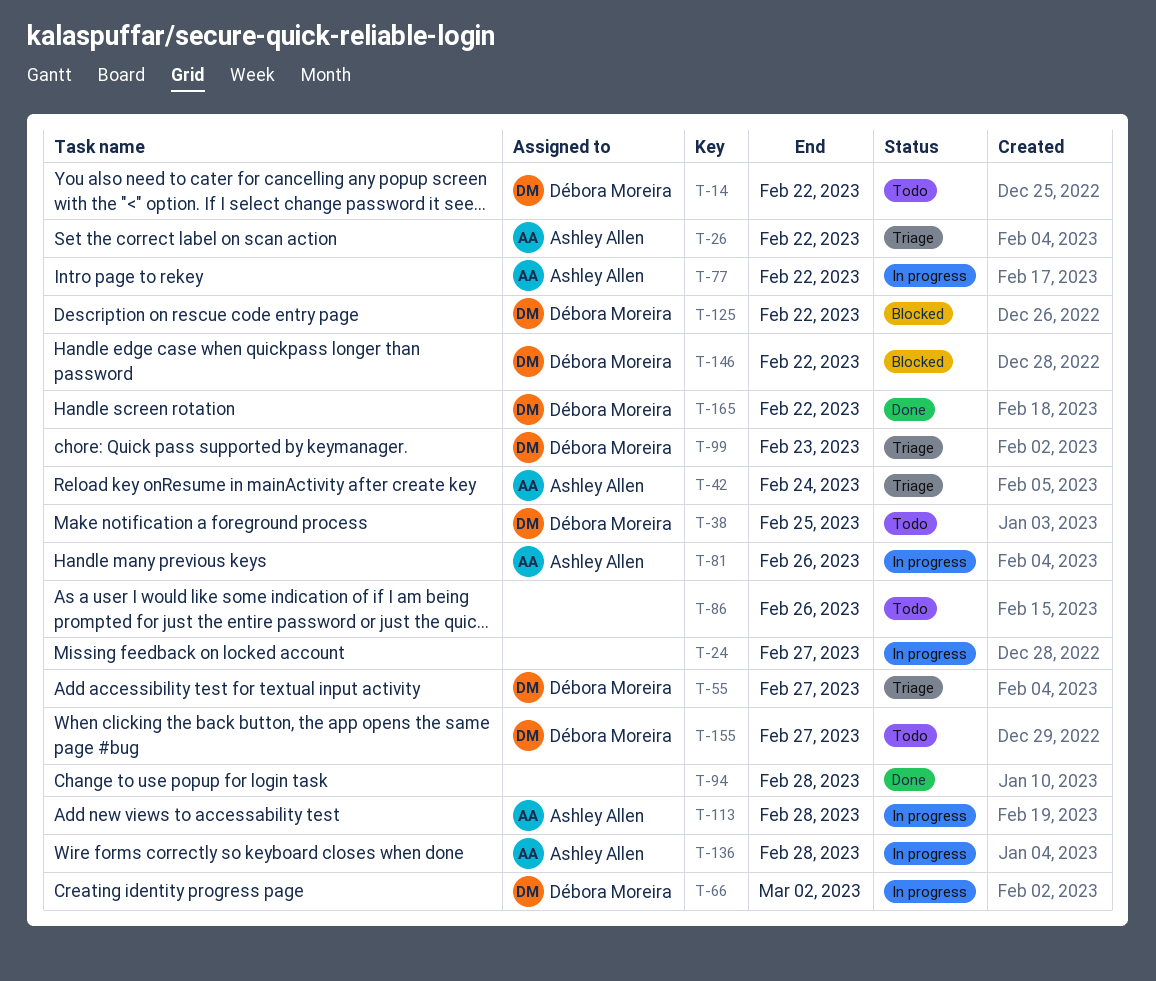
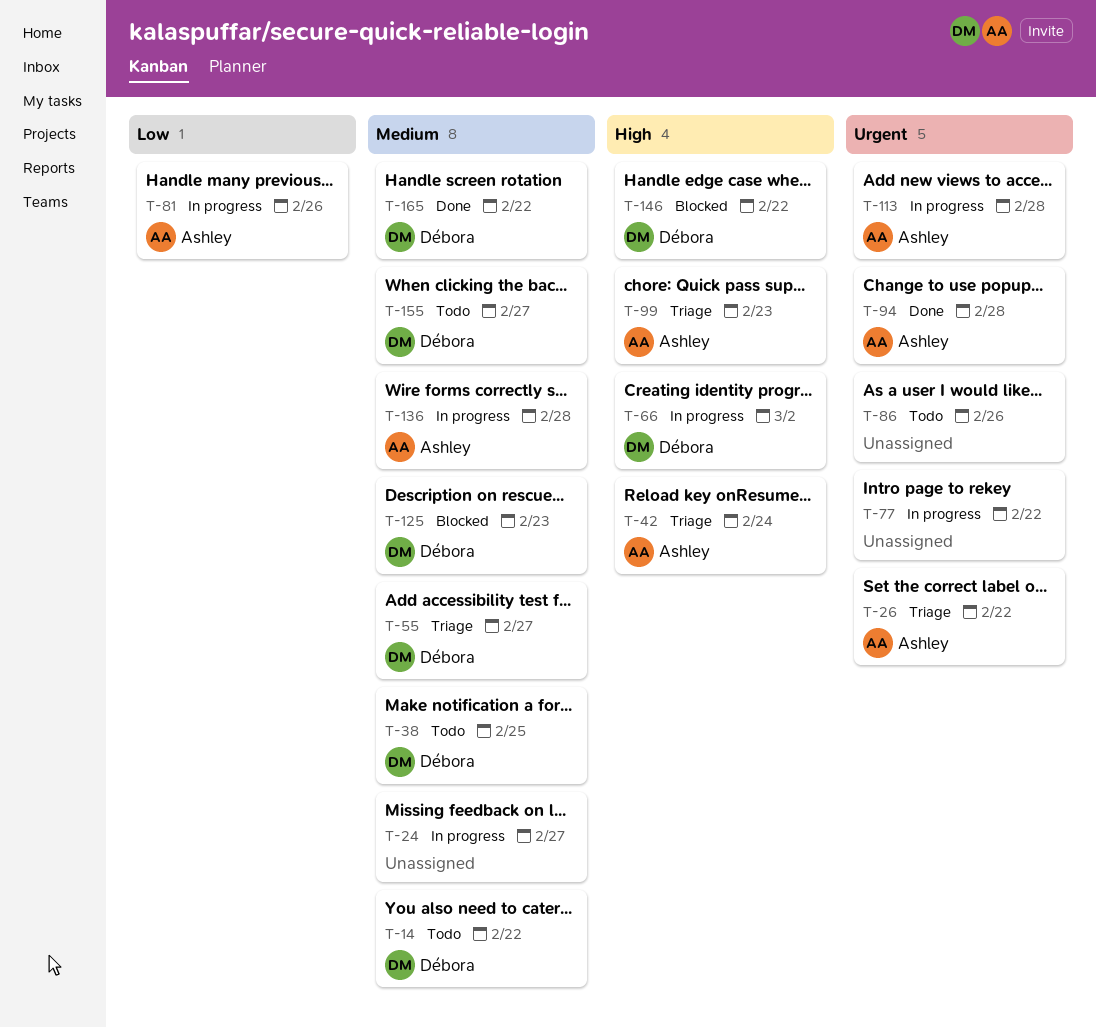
T-77, owner: Ashley Allen -> none
T-94, owner: none -> Ashley Allen
T-99, owner: Débora Moreira -> Ashley Allen
T-125, due: Feb 22 -> Feb 23

